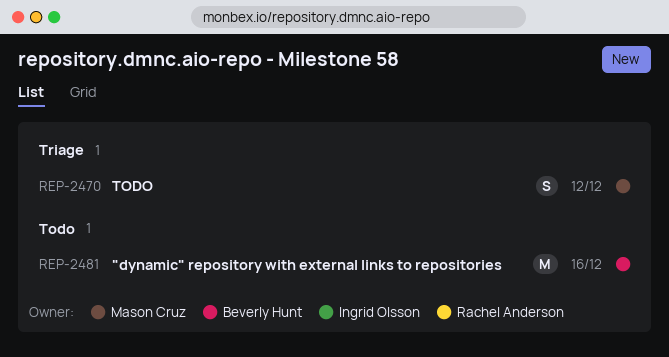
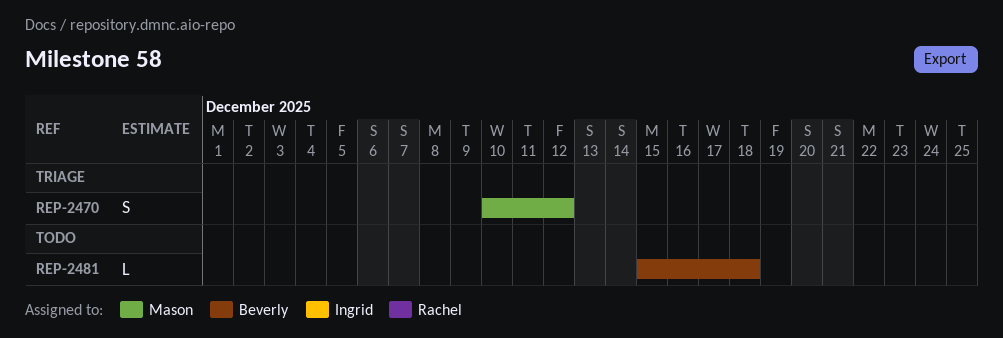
REP-2481, estimate: M -> L
REP-2481, due: Dec 16 -> Dec 18

